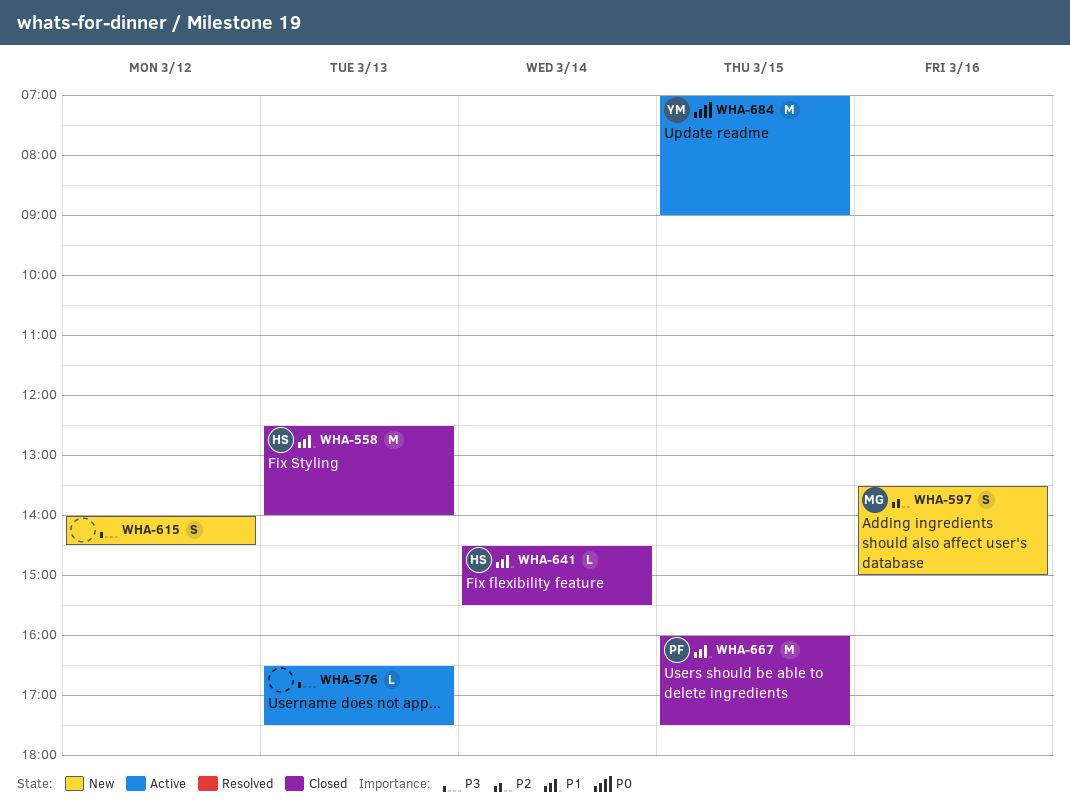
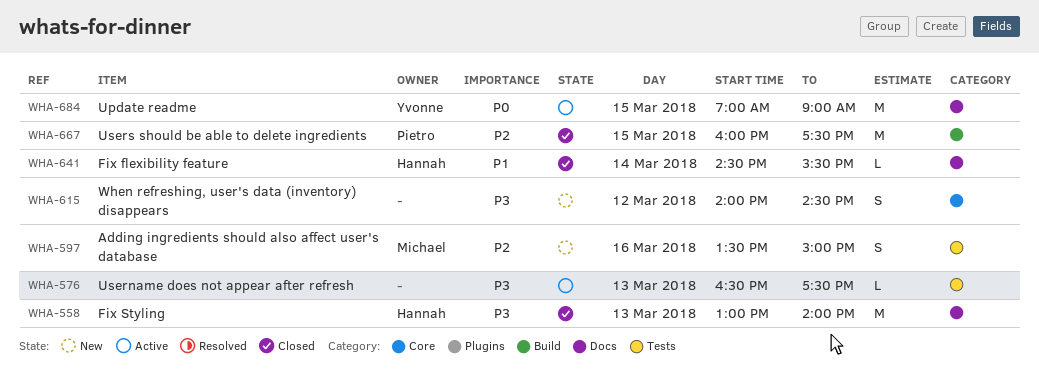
WHA-558, priority: P1 -> P3
WHA-558, begins: 12:30 -> 13:00
WHA-667, priority: P1 -> P2

